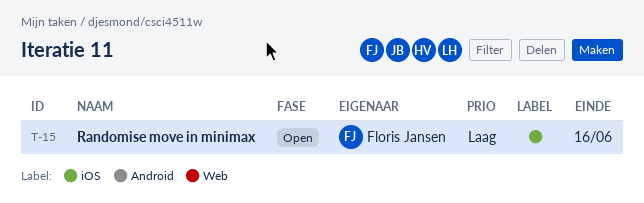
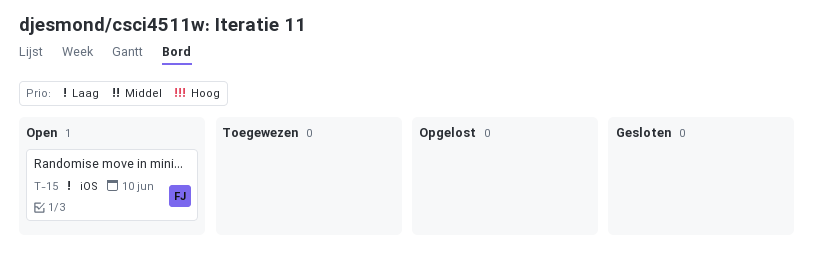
T-15, due: Jun 16 -> Jun 10

